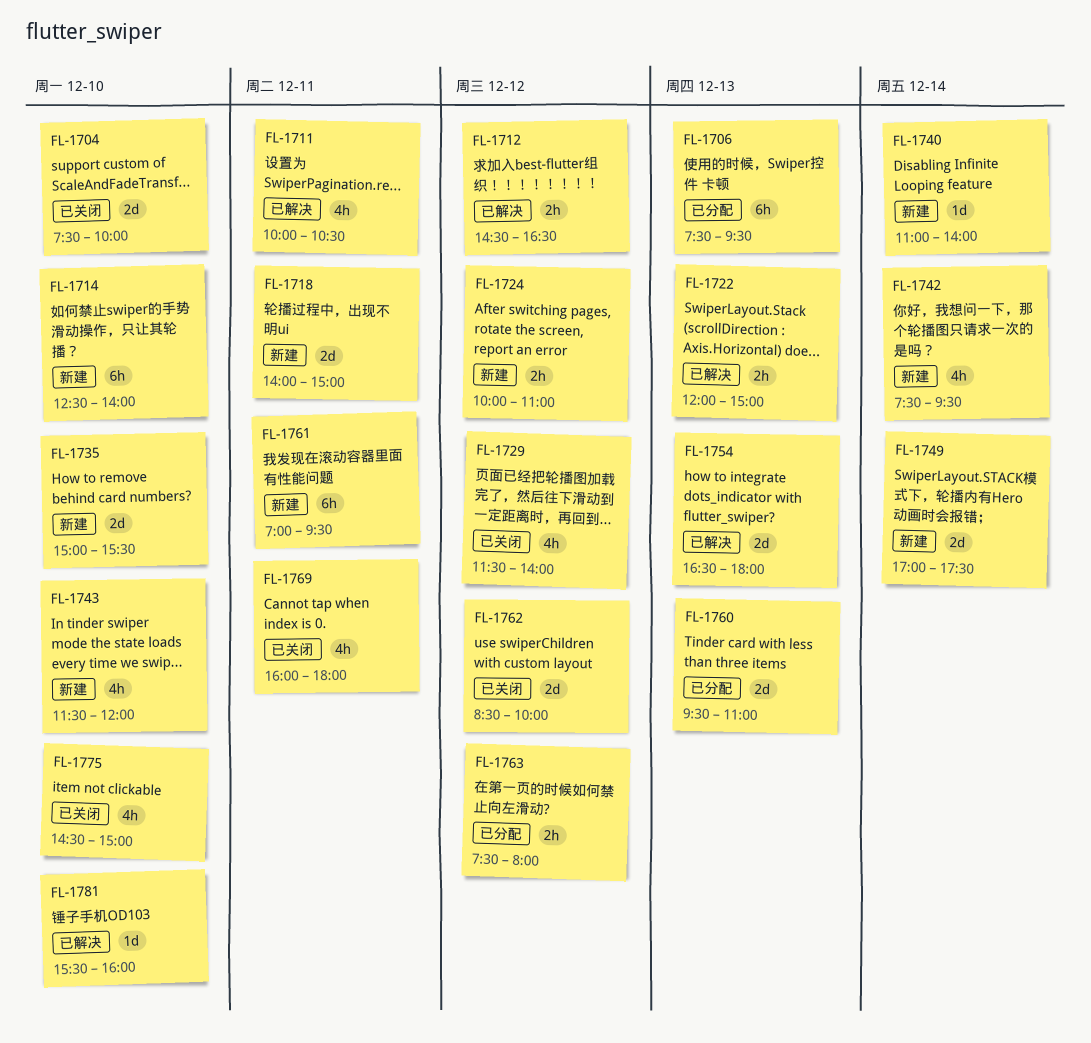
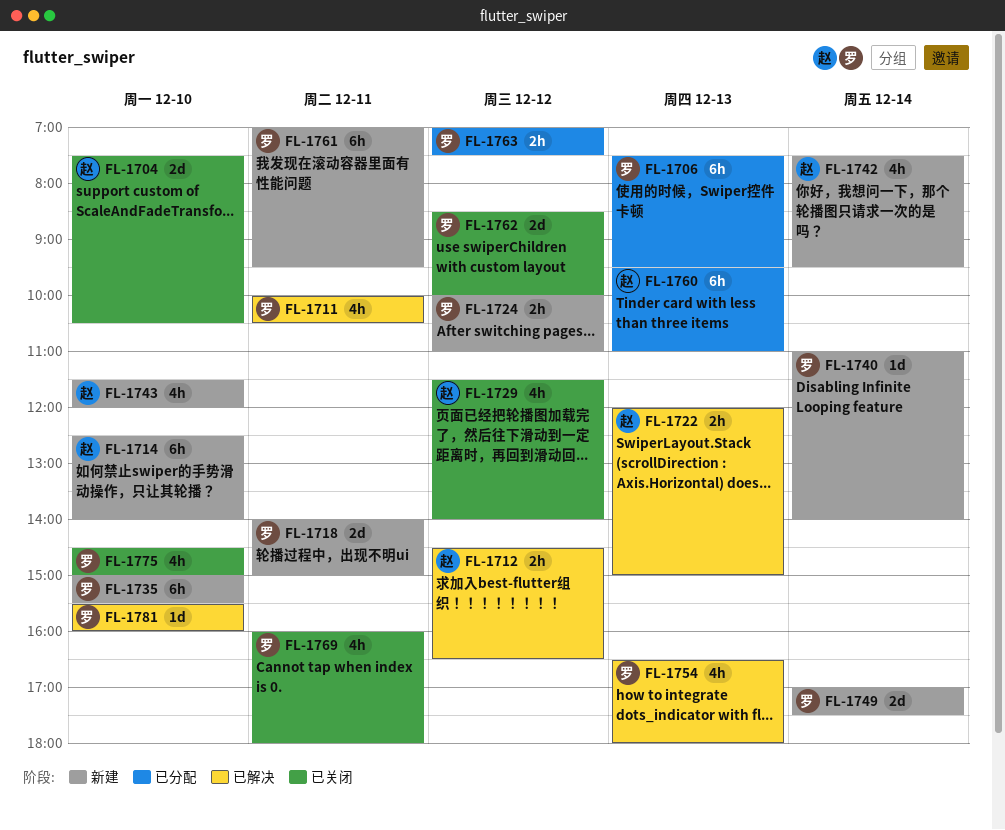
FL-1704, ends: 10:00 -> 10:30
FL-1735, estimate: 2d -> 6h
FL-1754, estimate: 2d -> 4h
FL-1760, estimate: 2d -> 6h
FL-1763, begins: 07:30 -> 07:00
FL-1763, ends: 08:00 -> 07:30

